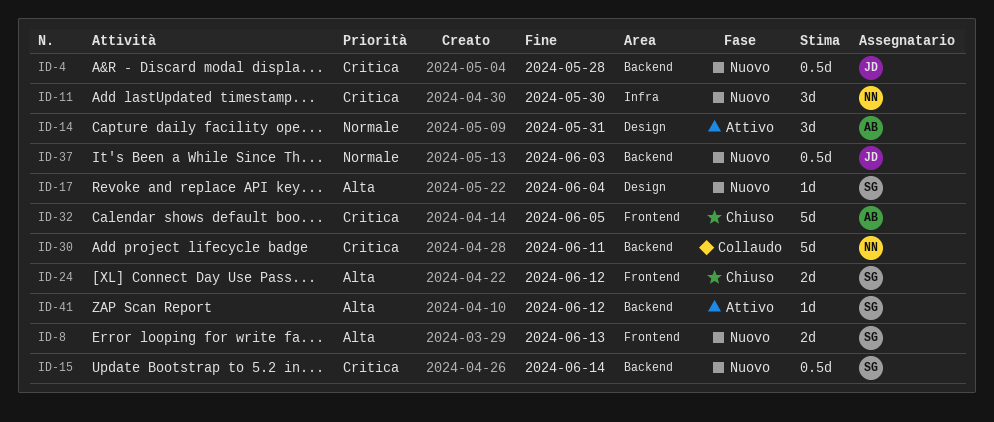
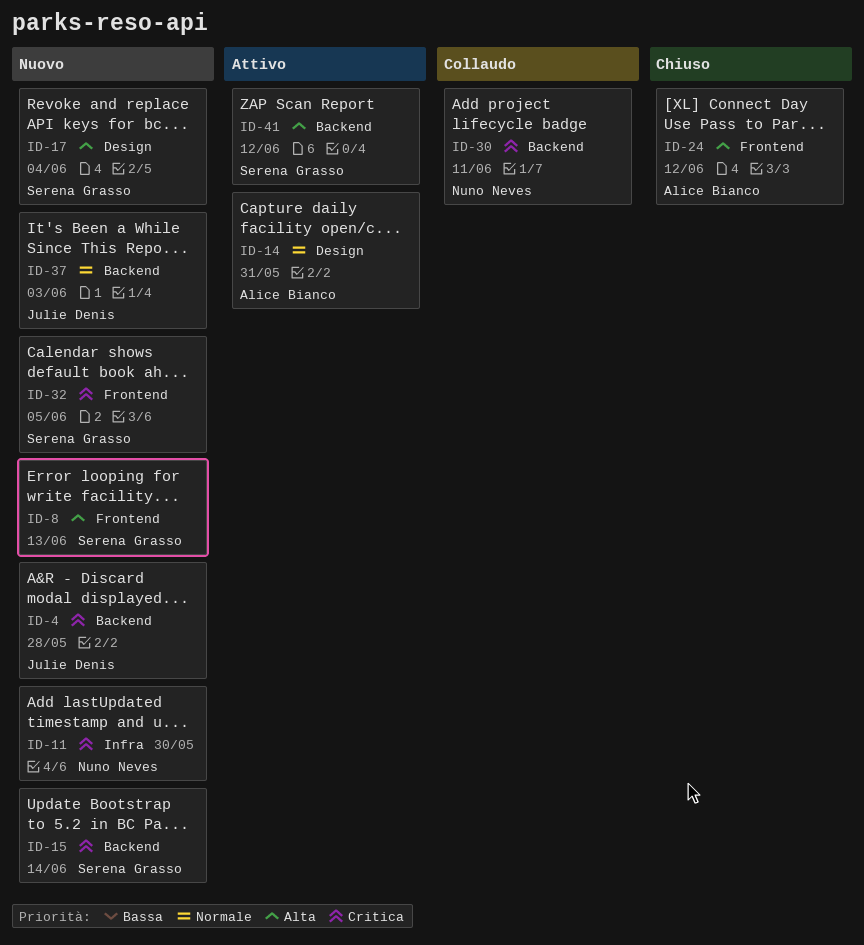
ID-24, owner: Serena Grasso -> Alice Bianco
ID-32, status: Chiuso -> Nuovo
ID-32, owner: Alice Bianco -> Serena Grasso

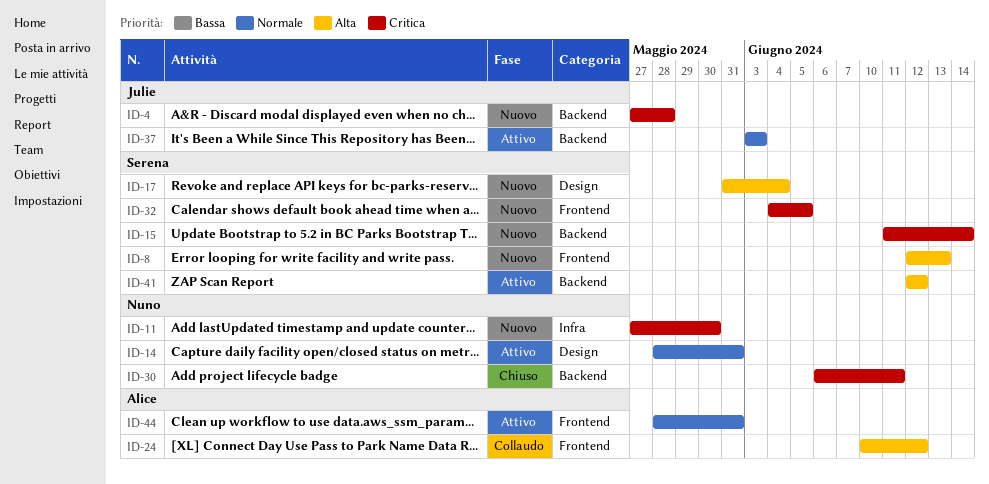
ID-14, owner: Alice Bianco -> Nuno Neves
ID-24, status: Chiuso -> Collaudo
ID-30, status: Collaudo -> Chiuso
ID-37, status: Nuovo -> Attivo
ID-44: none -> present

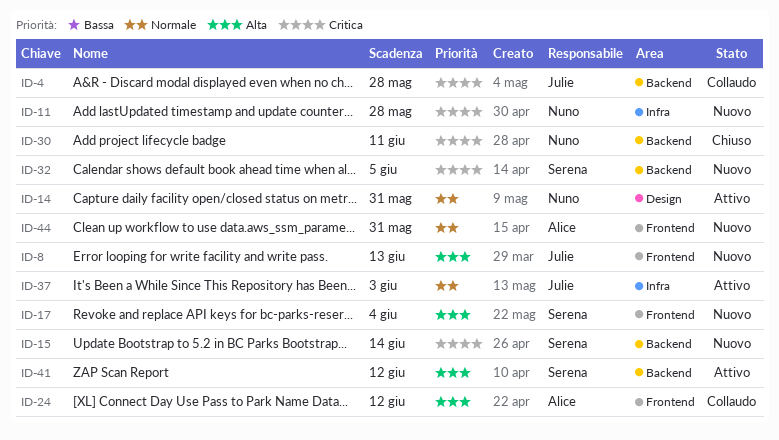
ID-4, status: Nuovo -> Collaudo
ID-8, owner: Serena -> Julie
ID-11, due: May 30 -> May 28
ID-17, label: Design -> Frontend
ID-32, label: Frontend -> Backend
ID-37, label: Backend -> Infra
ID-44, status: Attivo -> Nuovo

